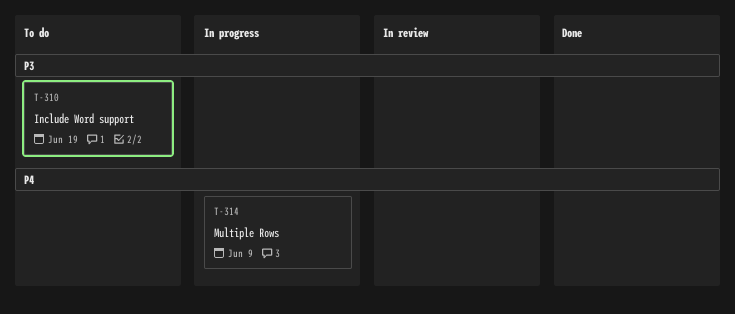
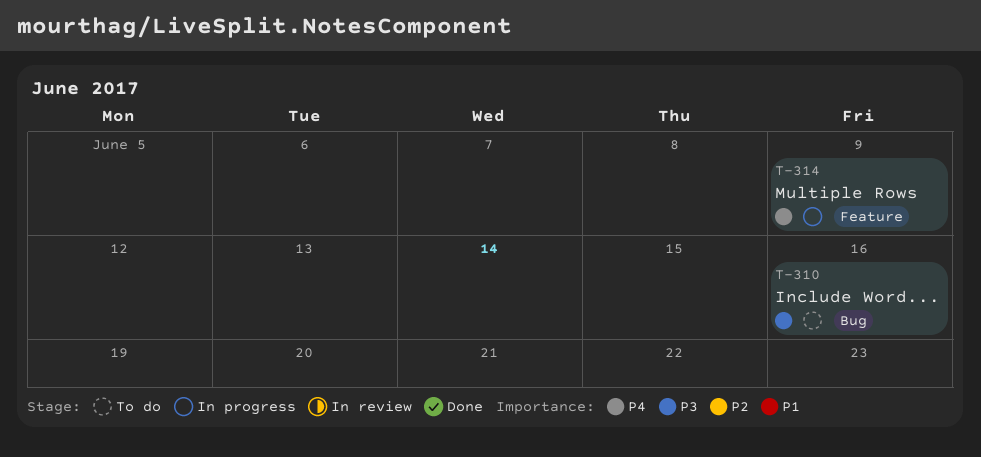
T-310, due: Jun 19 -> Jun 16

